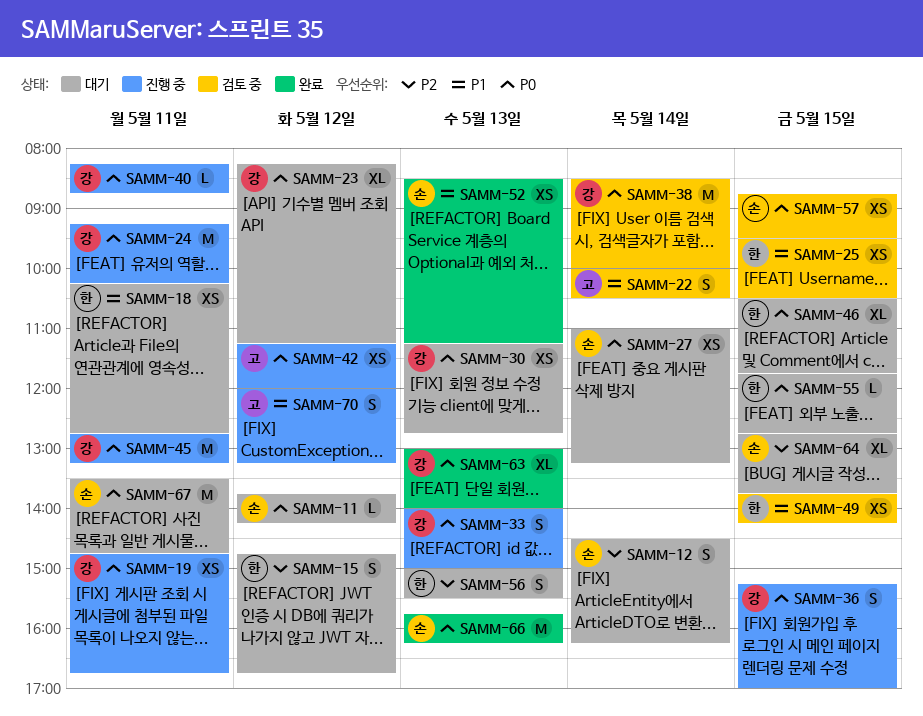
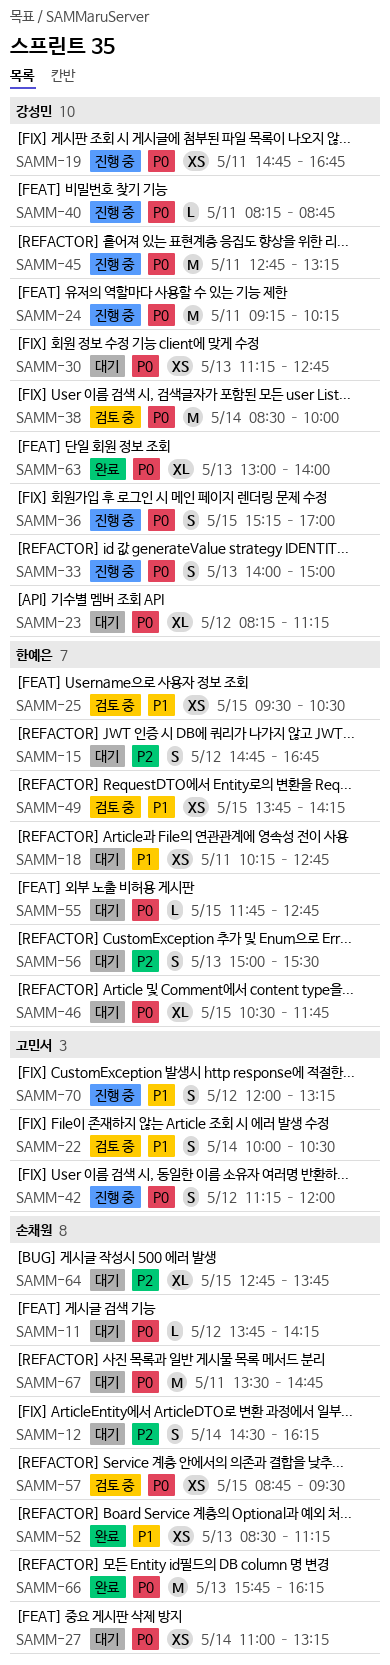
SAMM-42, estimate: XS -> S

